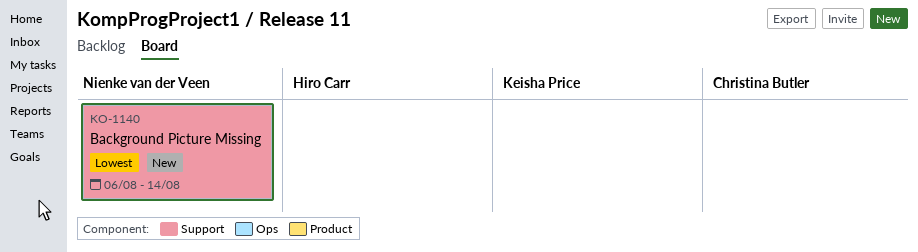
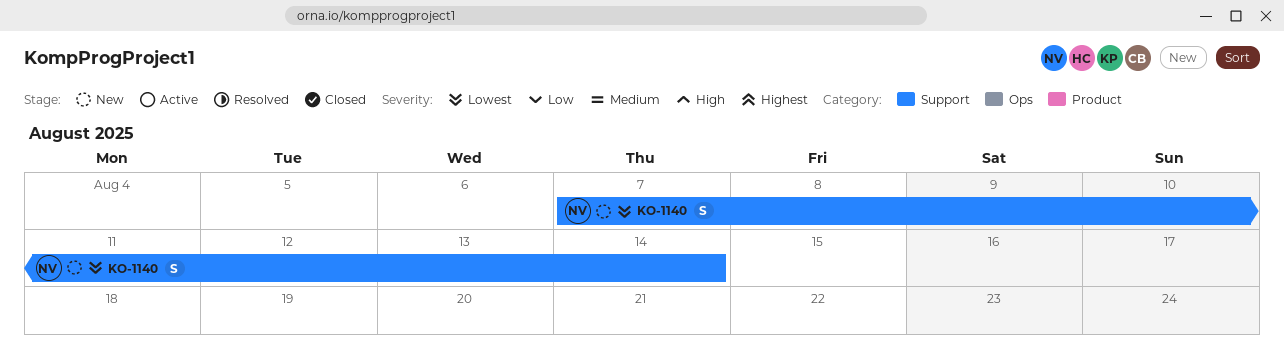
KO-1140, start: Aug 6 -> Aug 7

